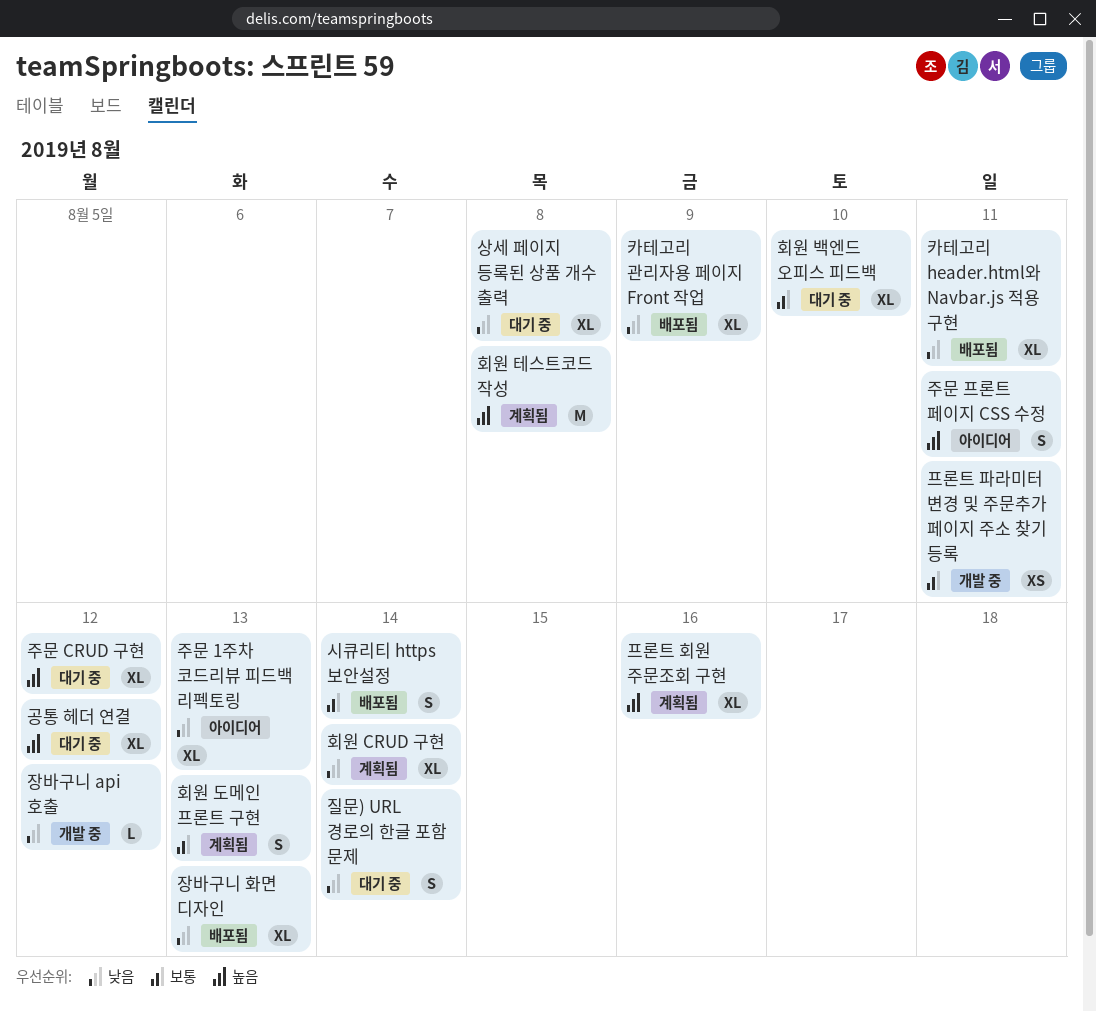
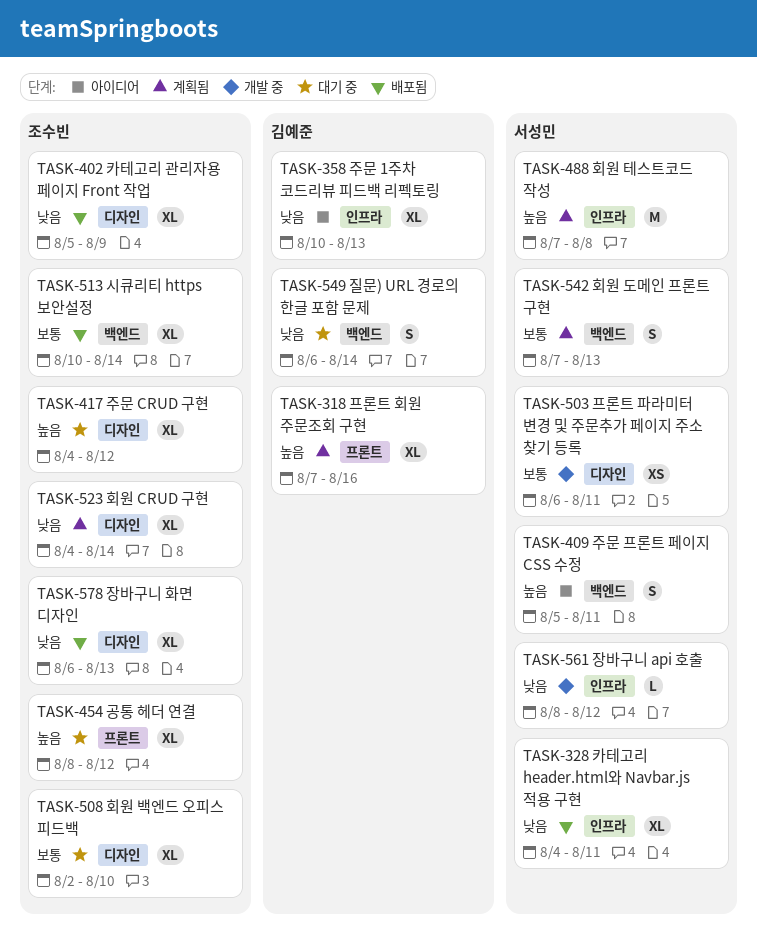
상세 페이지 등록된 상품 개수 출력: present -> none
시큐리티 https 보안설정, estimate: S -> XL

